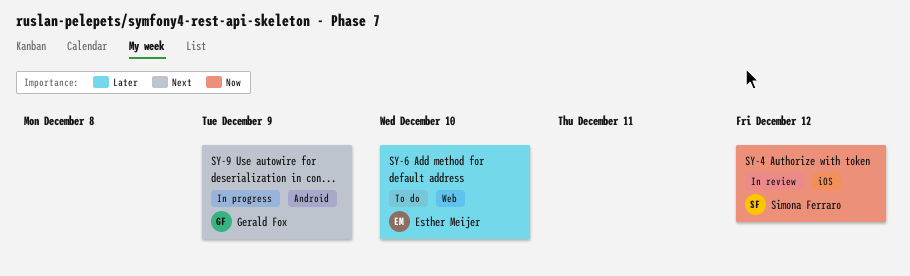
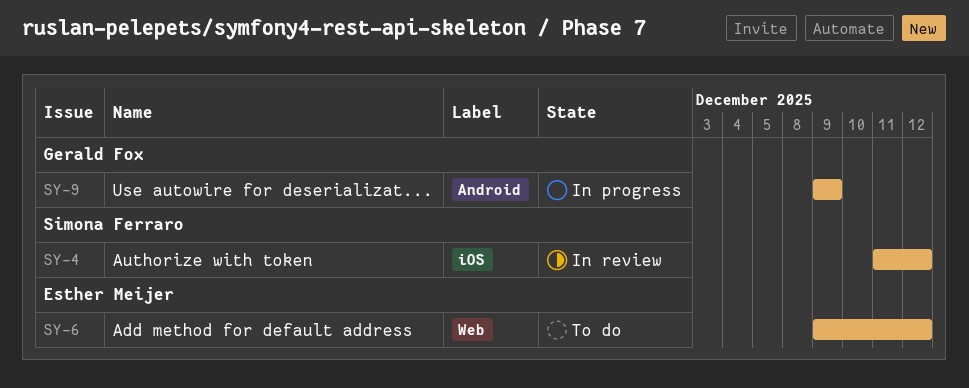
SY-6, due: Dec 10 -> Dec 12

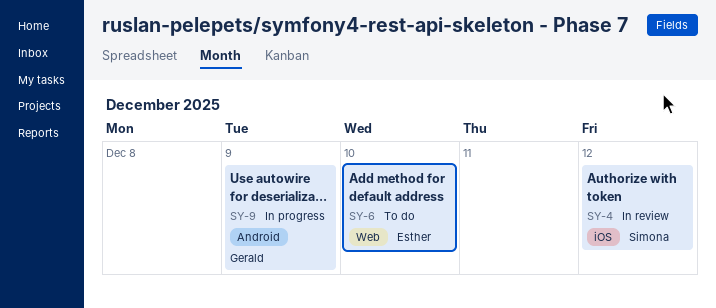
SY-6, due: Dec 12 -> Dec 10

